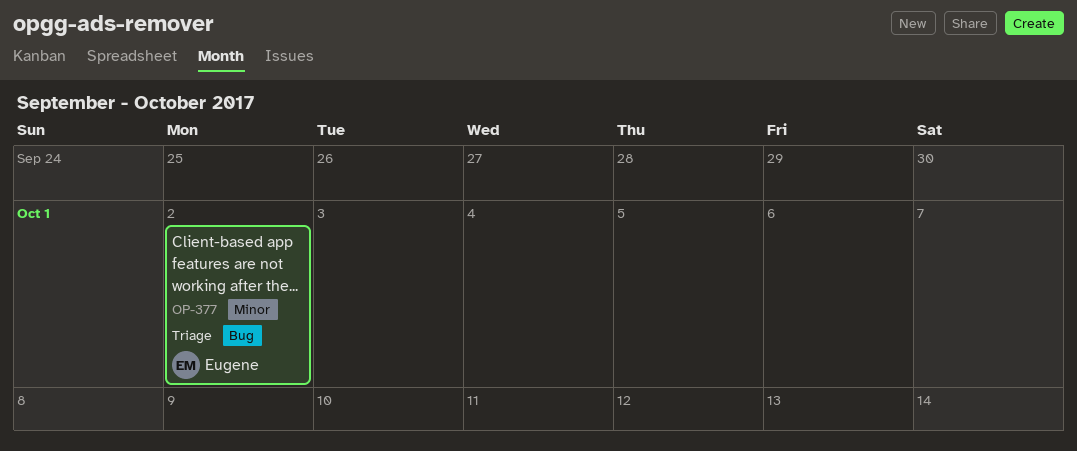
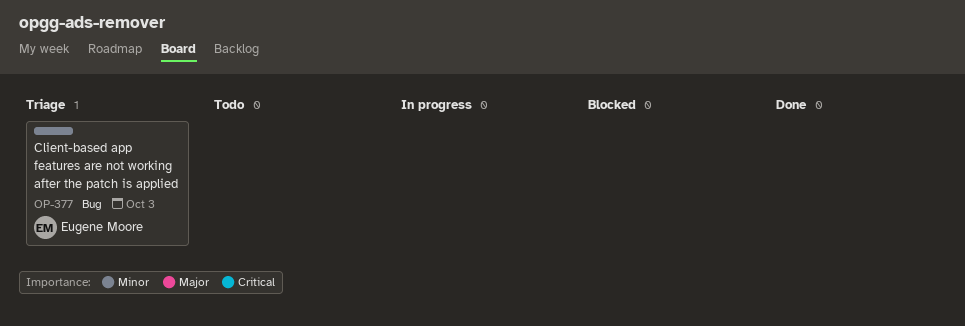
OP-377, due: Oct 2 -> Oct 3

